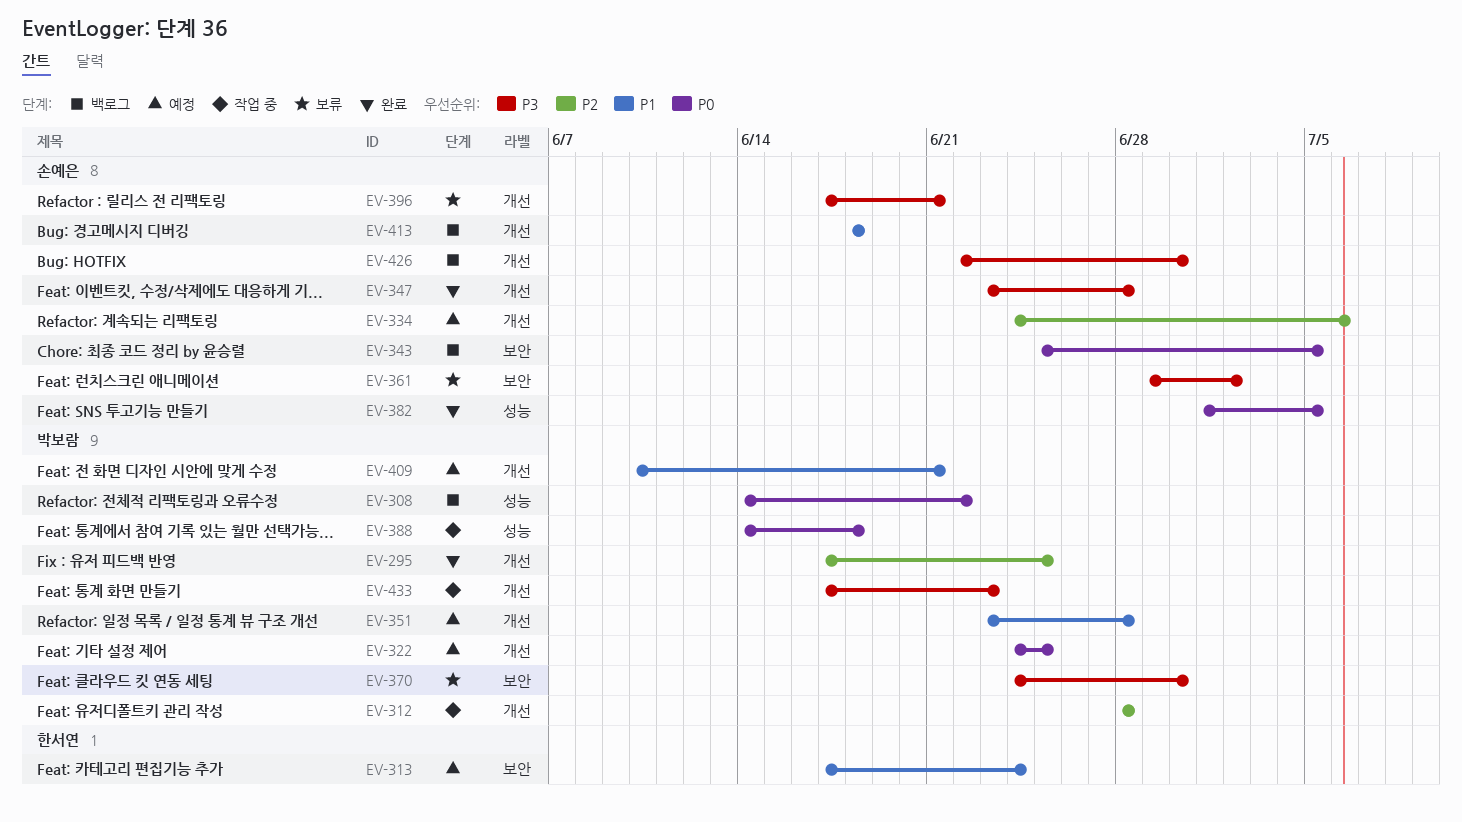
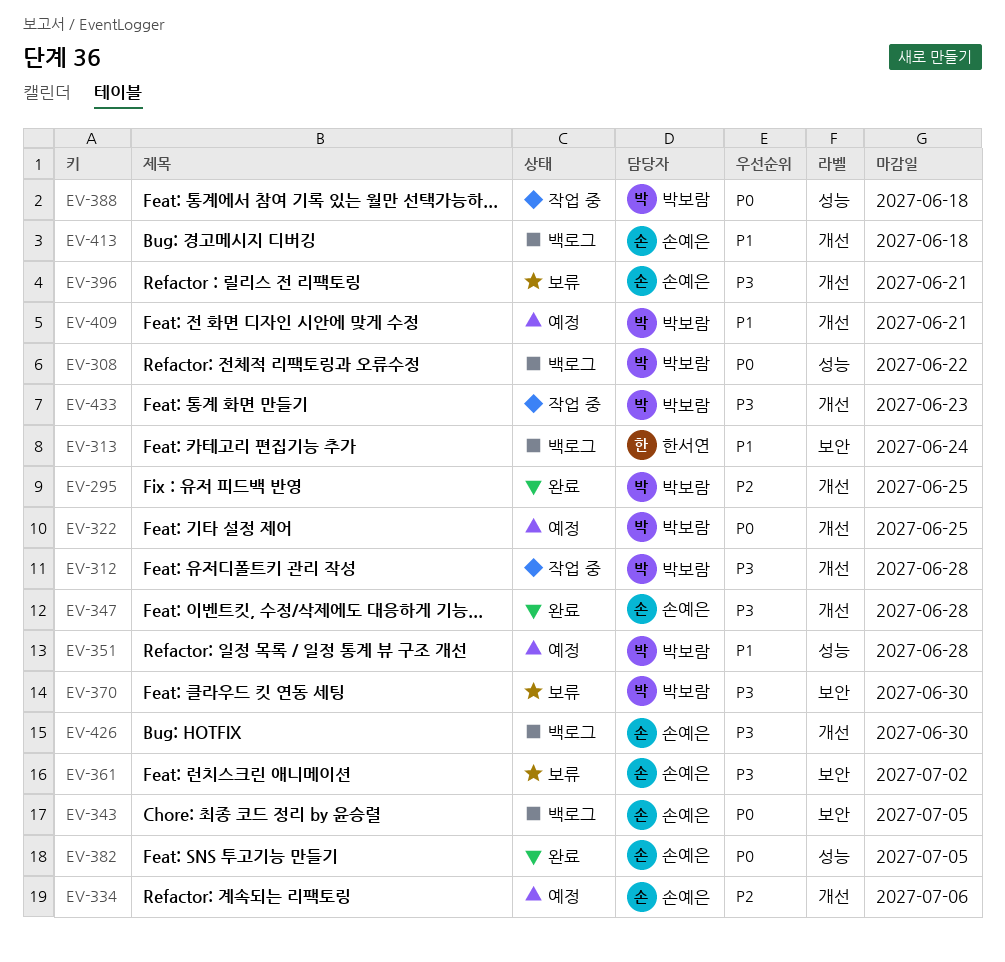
EV-312, priority: P2 -> P3
EV-313, status: 예정 -> 백로그
EV-351, label: 개선 -> 성능

